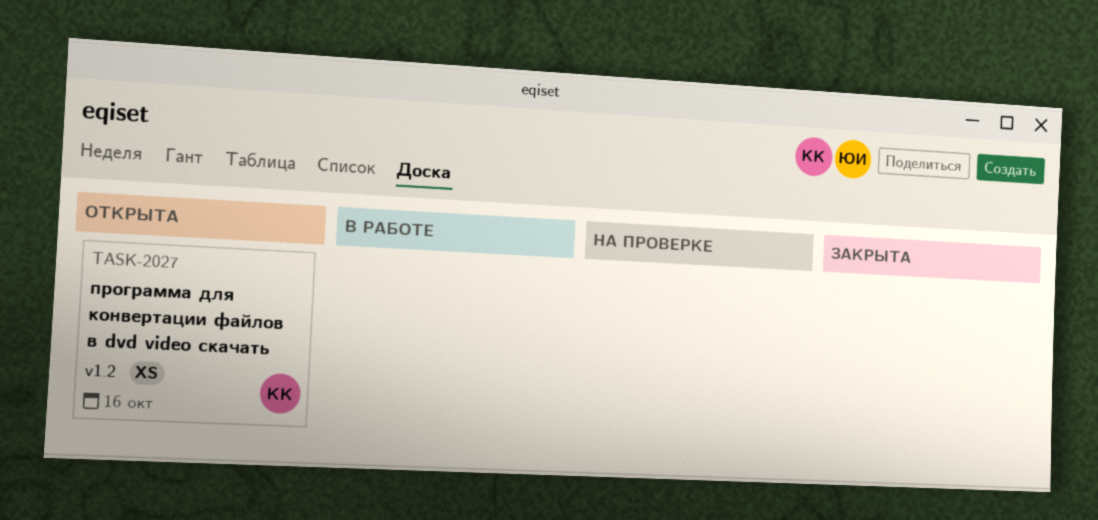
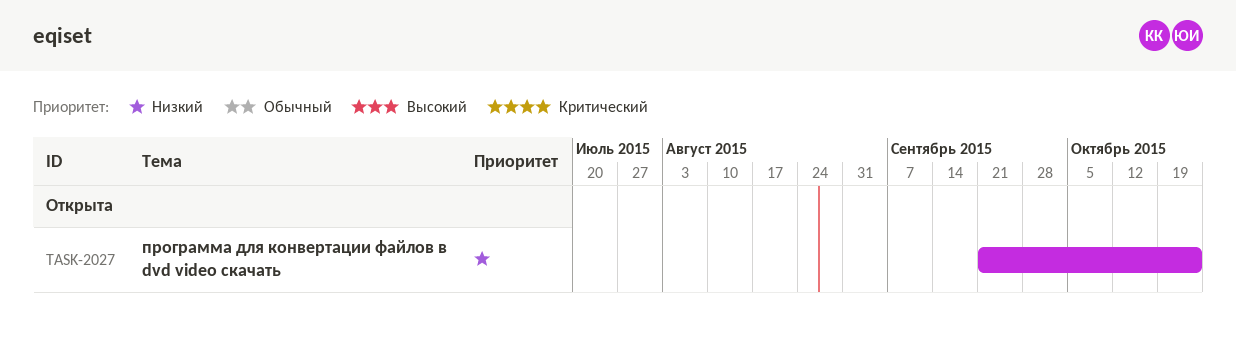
TASK-2027, due: Oct 16 -> Oct 23

